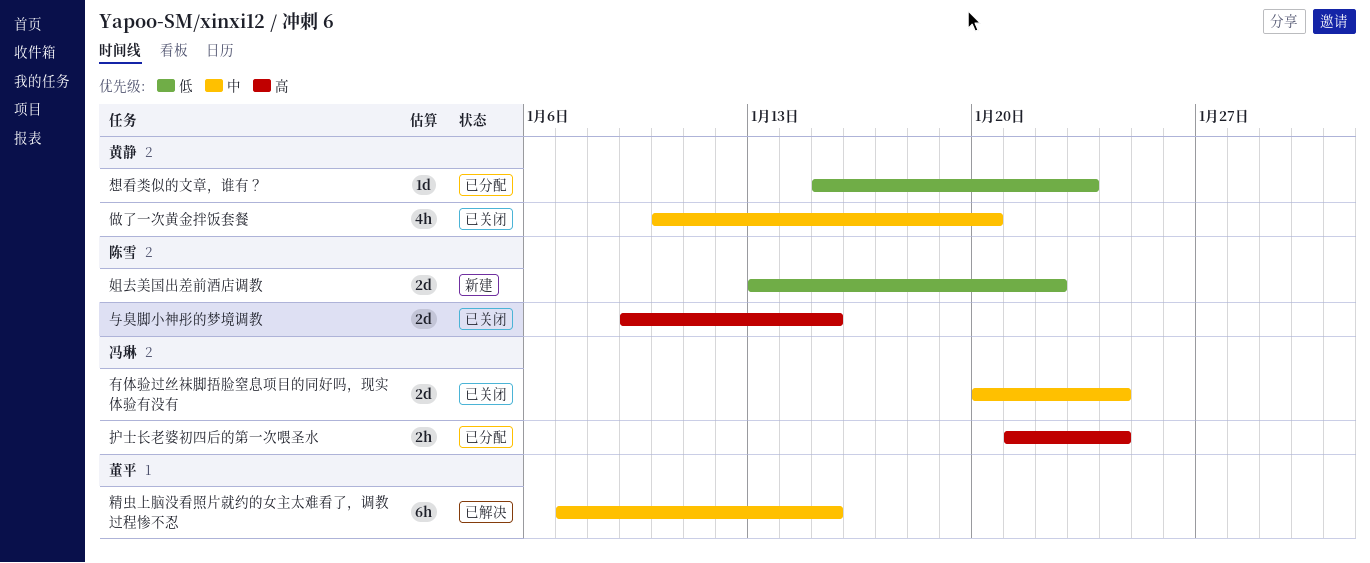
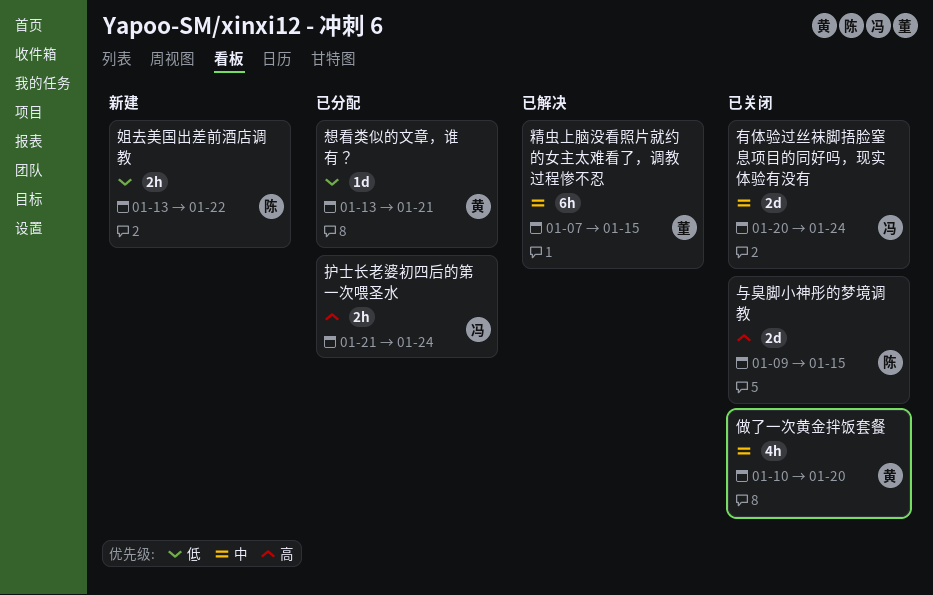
姐去美国出差前酒店调教, estimate: 2d -> 2h
想看类似的文章，谁有？, start: Jan 15 -> Jan 13
想看类似的文章，谁有？, due: Jan 23 -> Jan 21

